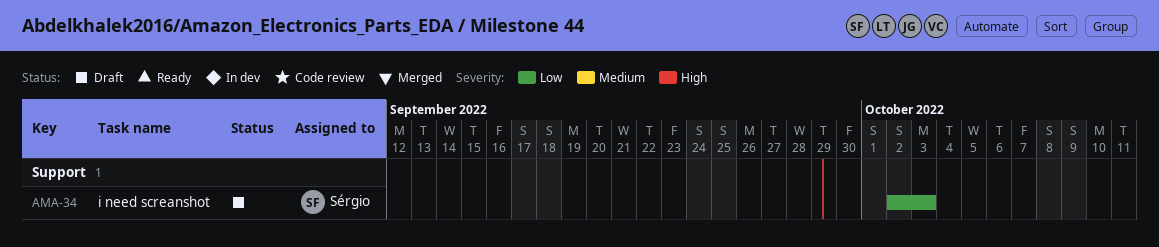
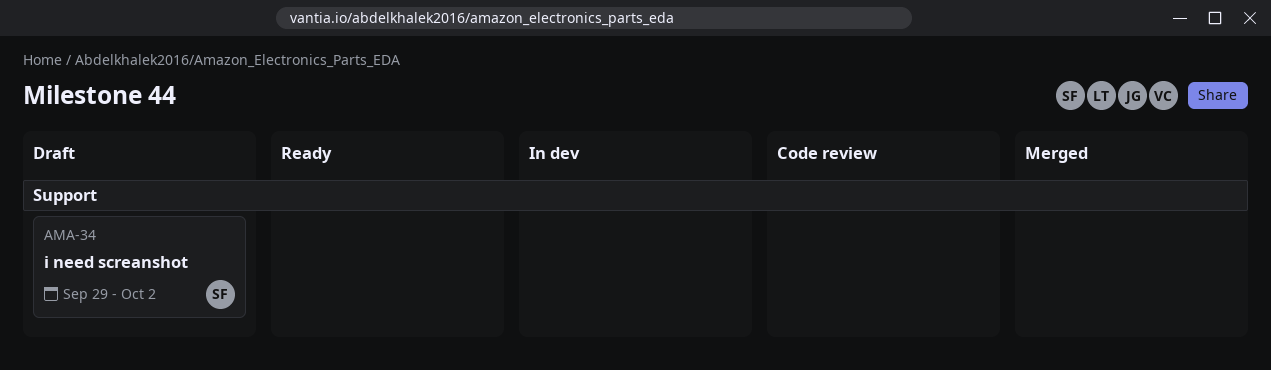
AMA-34, start: Oct 2 -> Sep 29
AMA-34, due: Oct 3 -> Oct 2

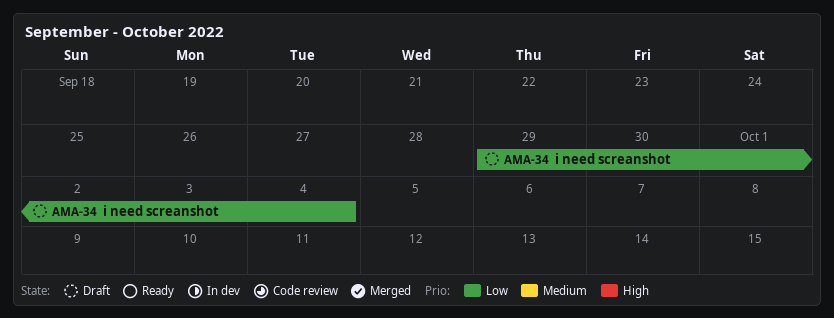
AMA-34, due: Oct 2 -> Oct 4

